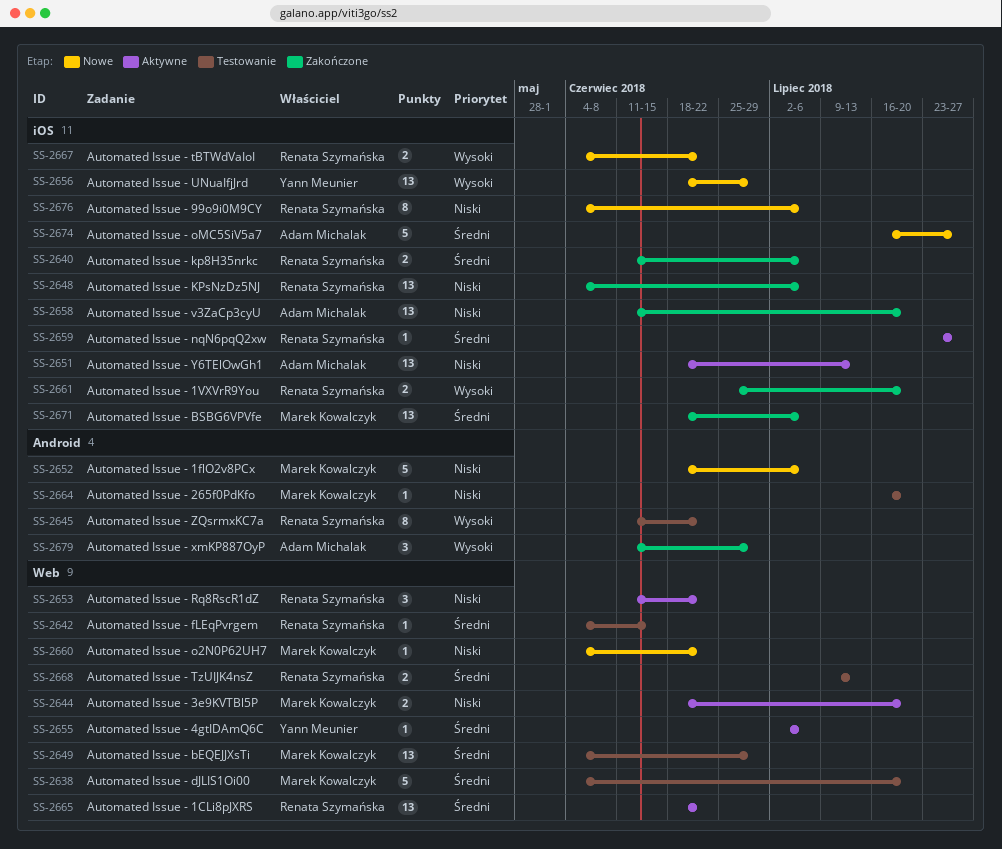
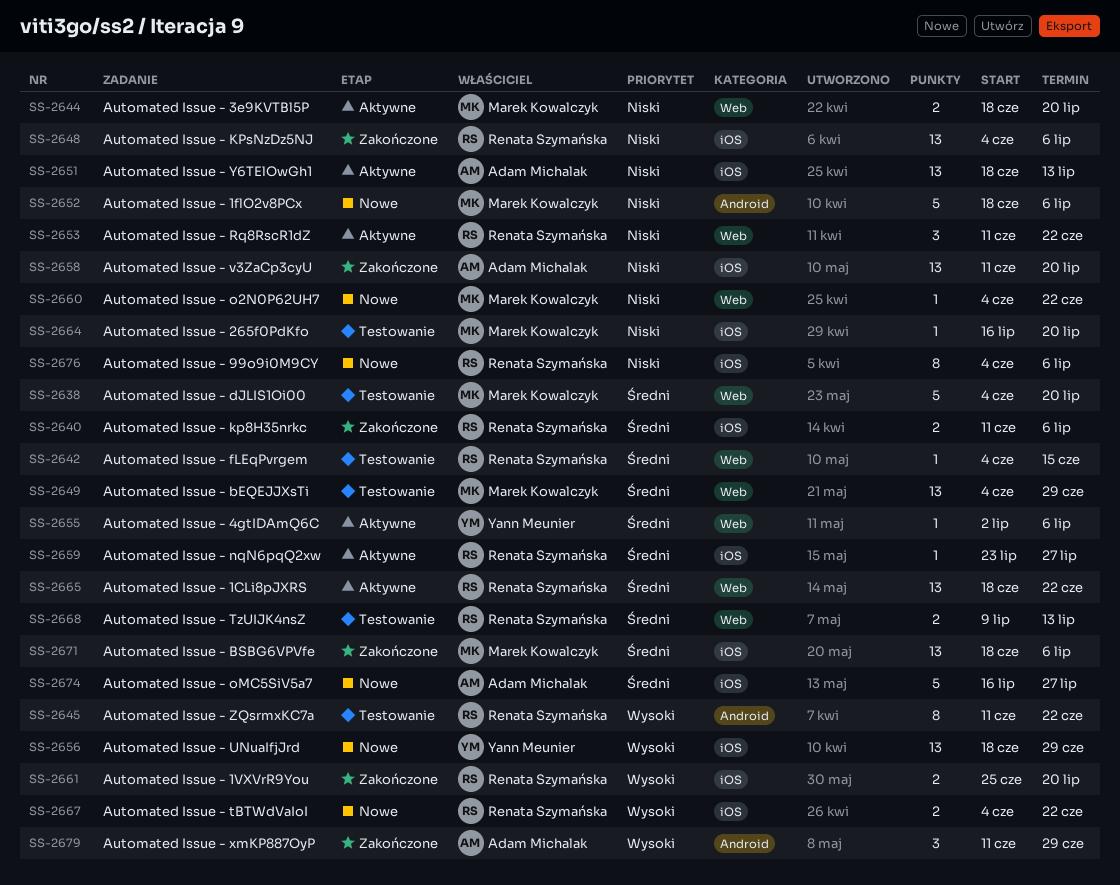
SS-2664, label: Android -> iOS

